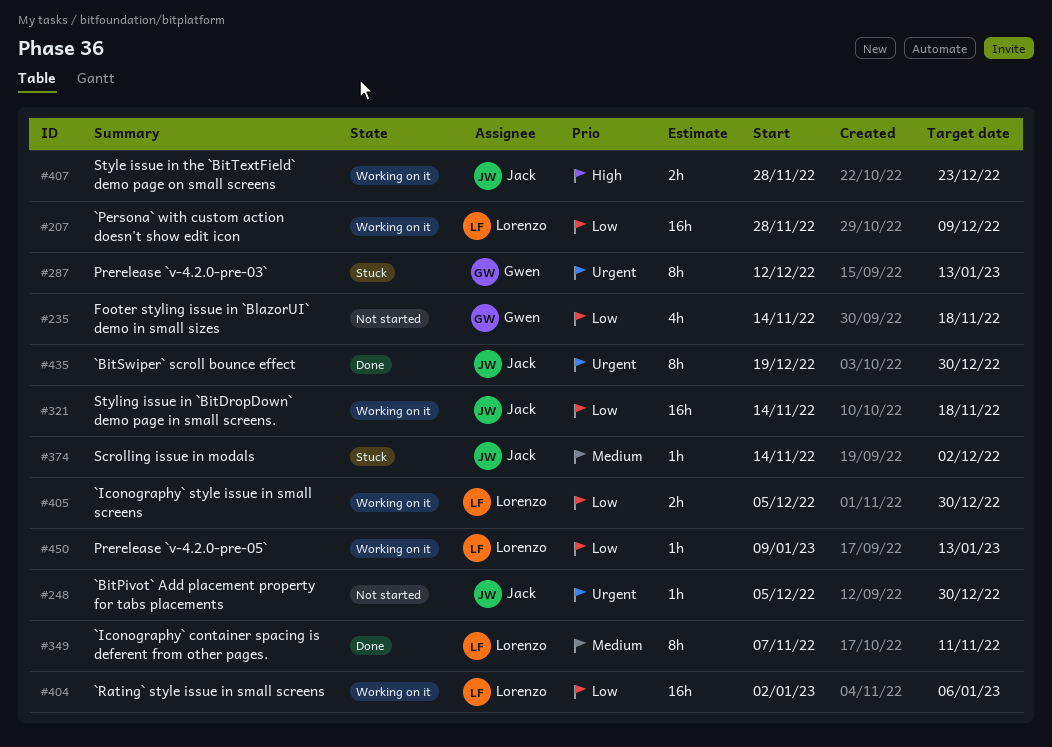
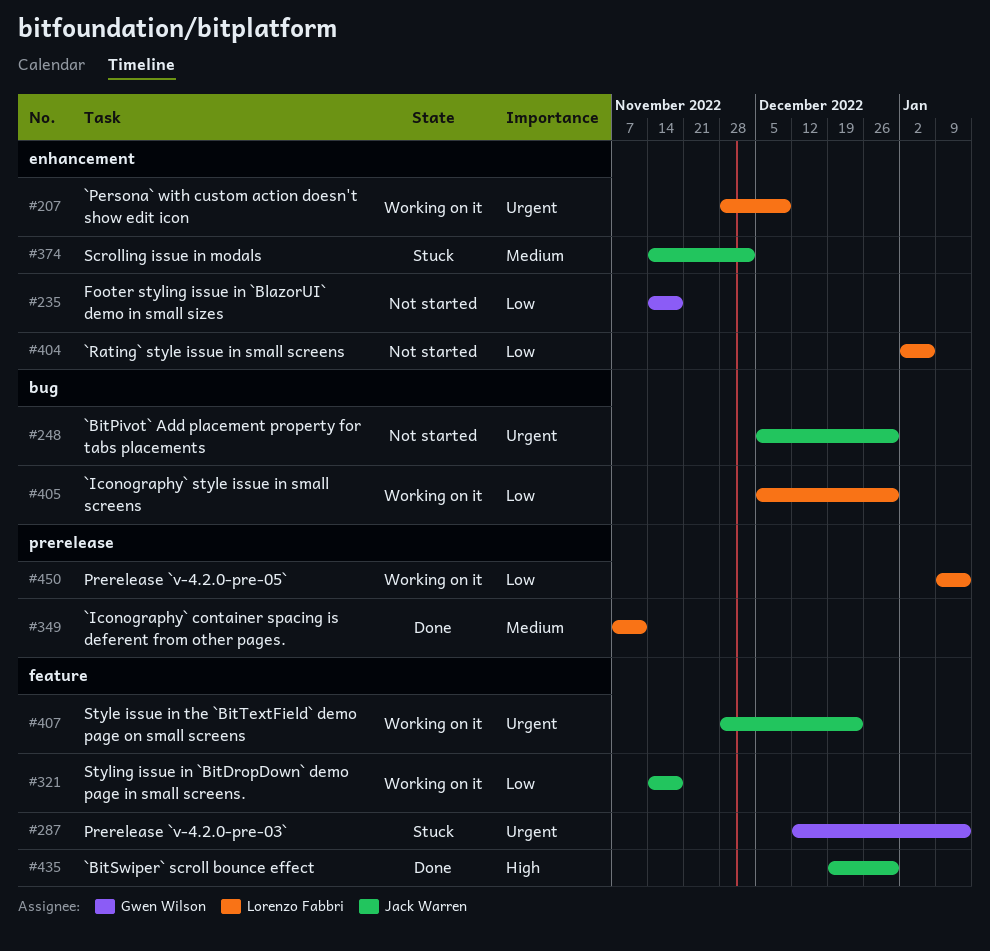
#207, priority: Low -> Urgent
#404, status: Working on it -> Not started
#407, priority: High -> Urgent
#435, priority: Urgent -> High

